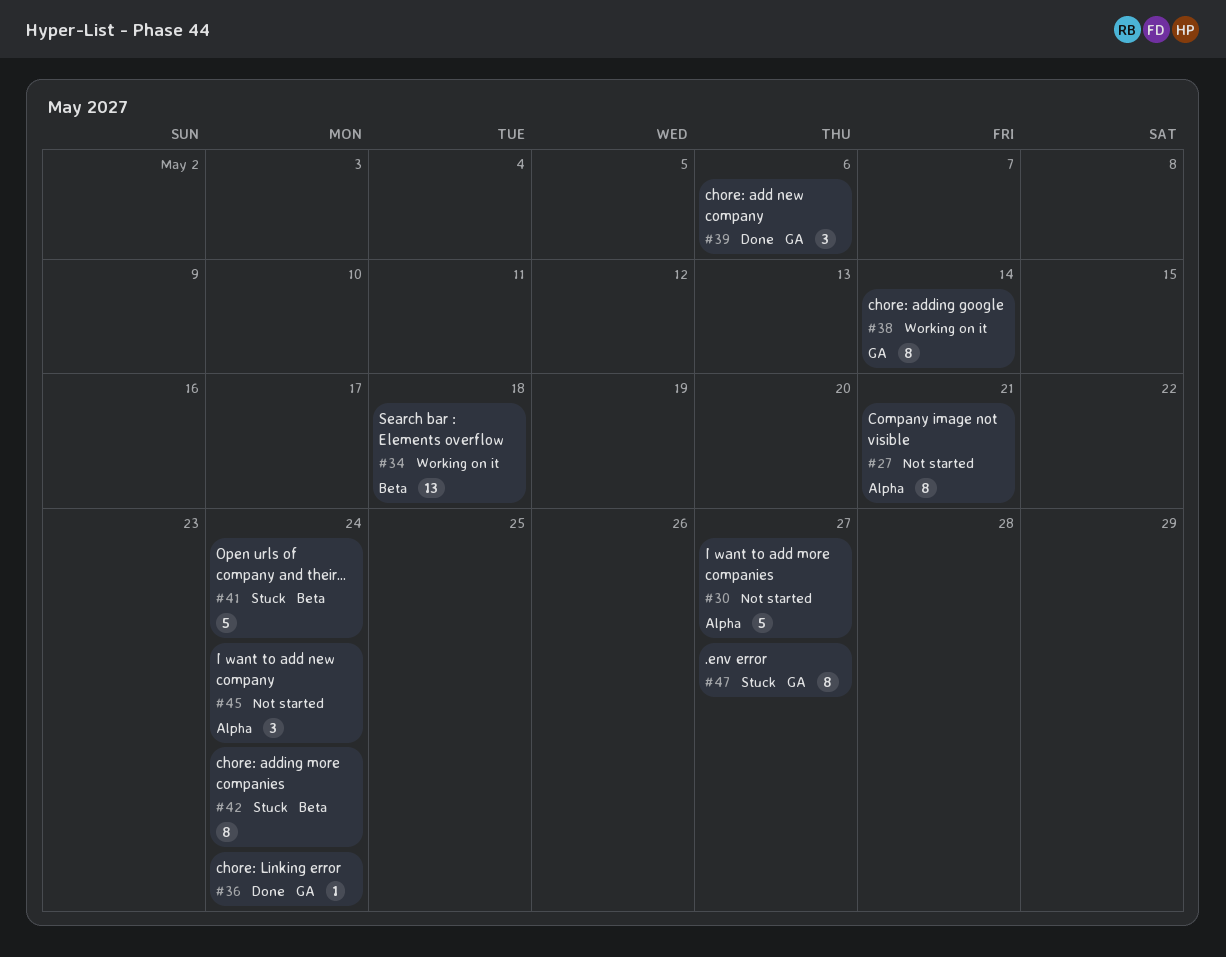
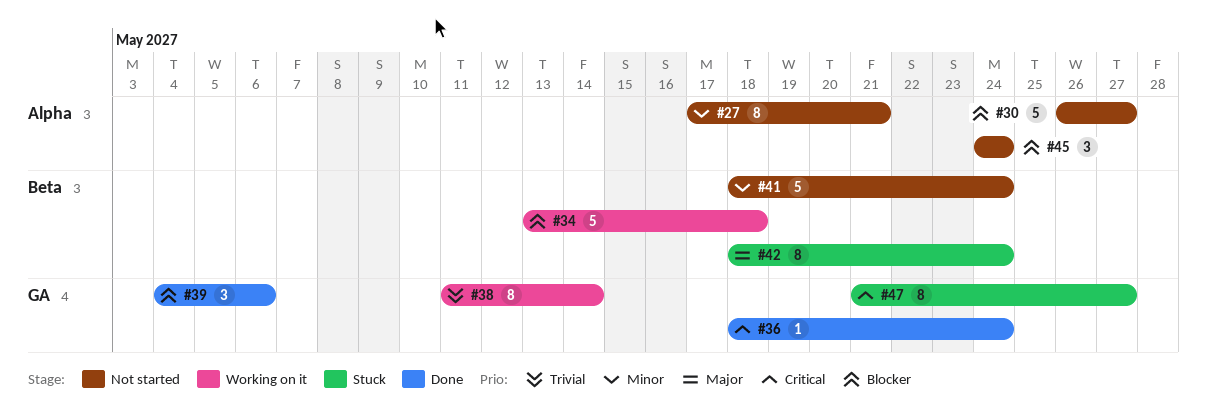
#34, estimate: 13 -> 5
#41, status: Stuck -> Not started

